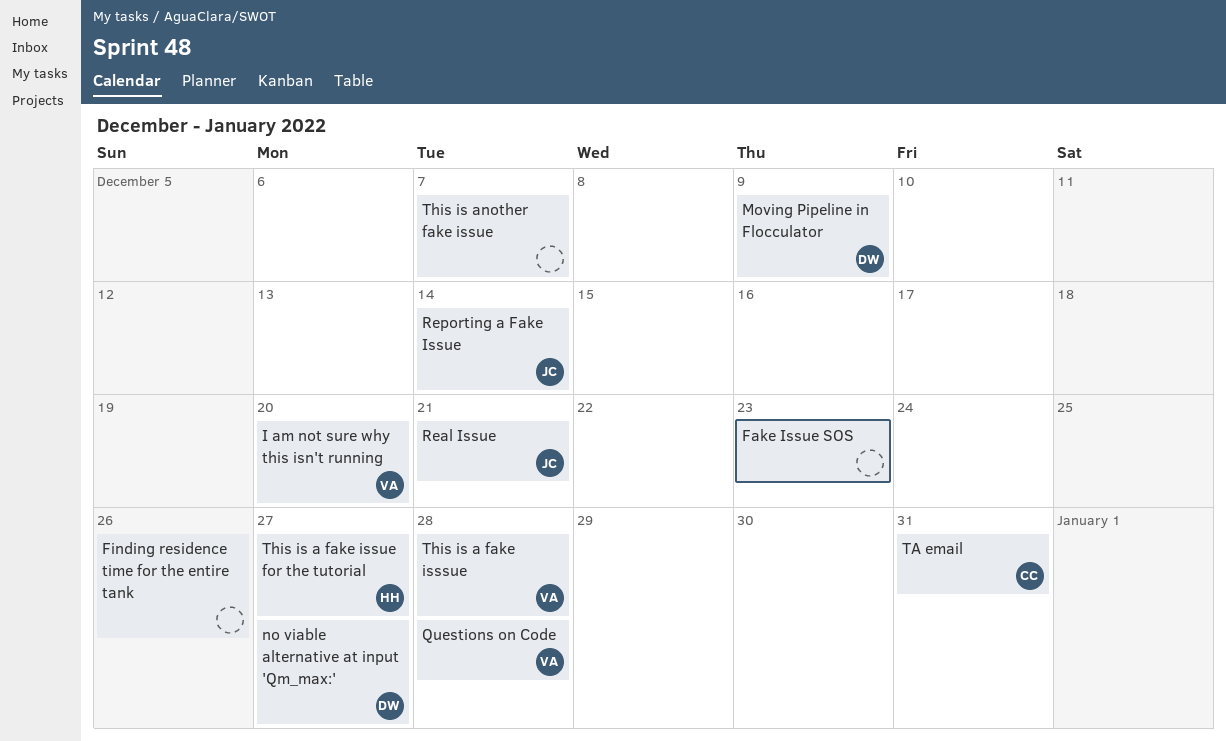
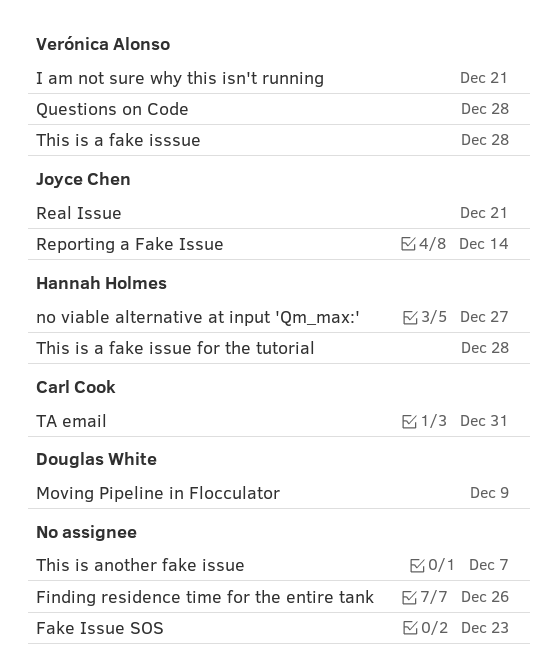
I am not sure why this isn't running, due: Dec 20 -> Dec 21
no viable alternative at input 'Qm_max:', owner: Douglas White -> Hannah Holmes
This is a fake issue for the tutorial, due: Dec 27 -> Dec 28

